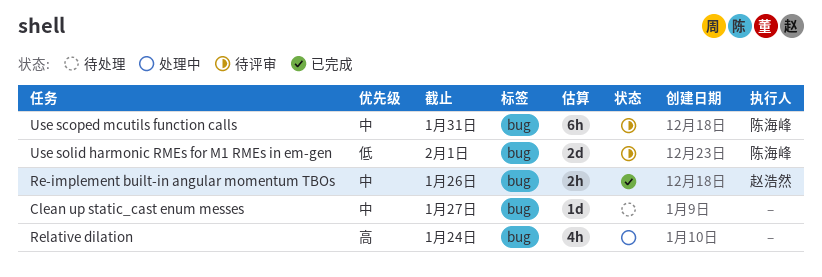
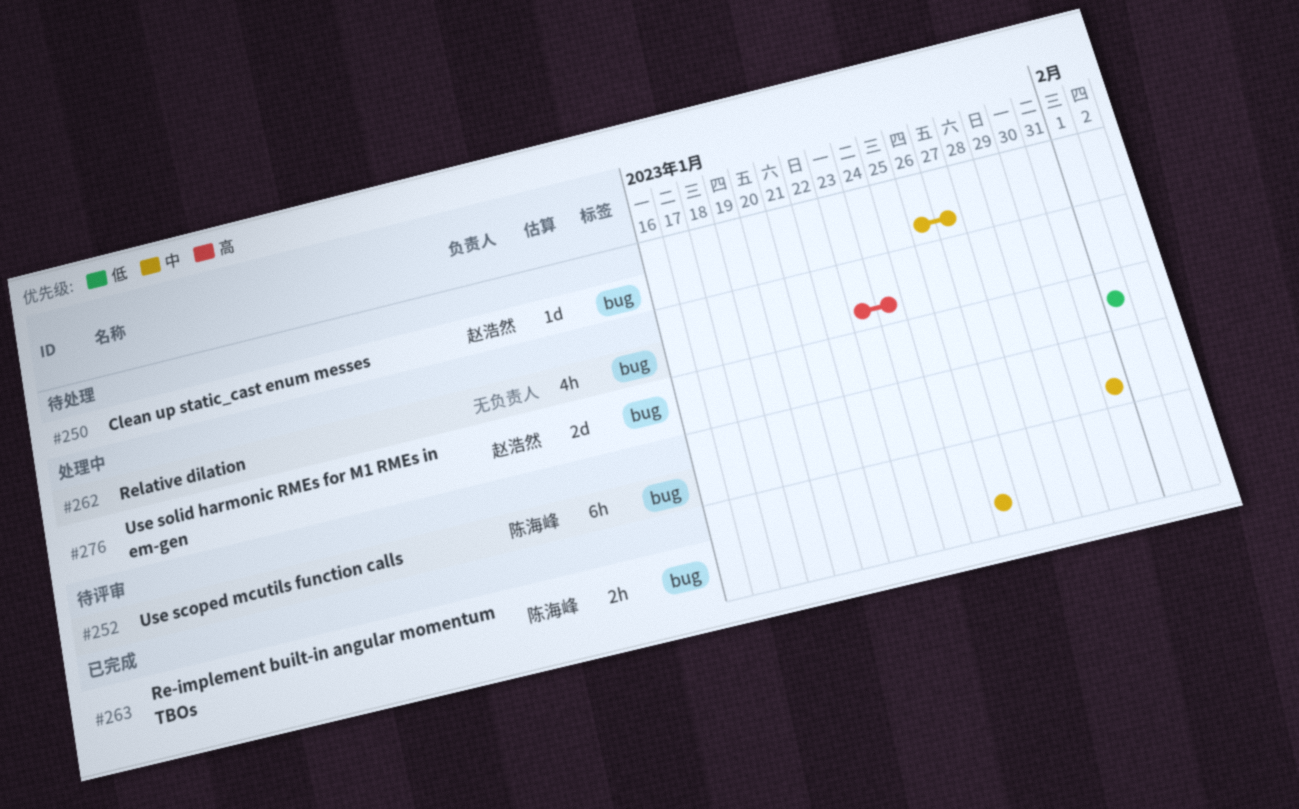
Clean up static_cast enum messes, owner: none -> 赵浩然
Re-implement built-in angular momentum TBOs, owner: 赵浩然 -> 陈海峰
Use solid harmonic RMEs for M1 RMEs in em-gen, status: 待评审 -> 处理中
Use solid harmonic RMEs for M1 RMEs in em-gen, owner: 陈海峰 -> 赵浩然

